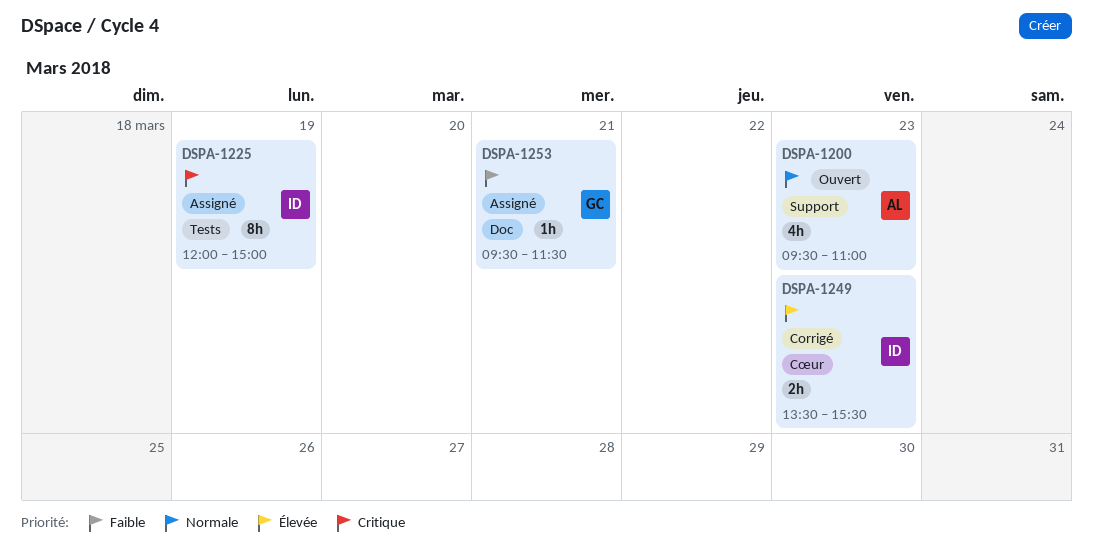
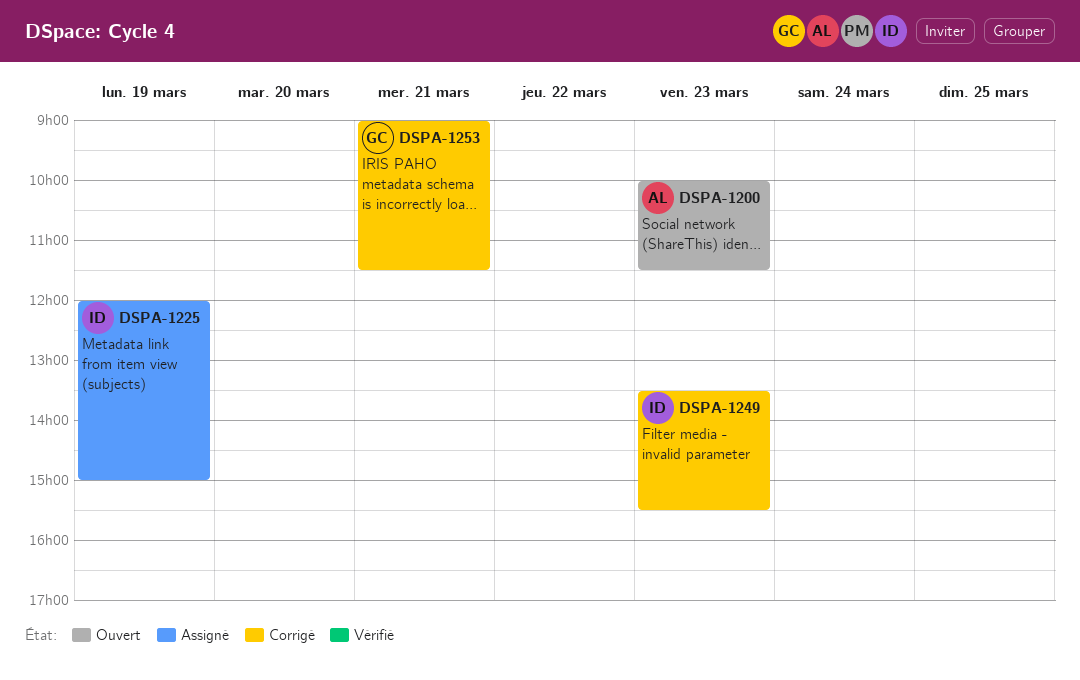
DSPA-1200, begins: 09:30 -> 10:00
DSPA-1200, ends: 11:00 -> 11:30
DSPA-1253, status: Assigné -> Corrigé
DSPA-1253, begins: 09:30 -> 09:00

